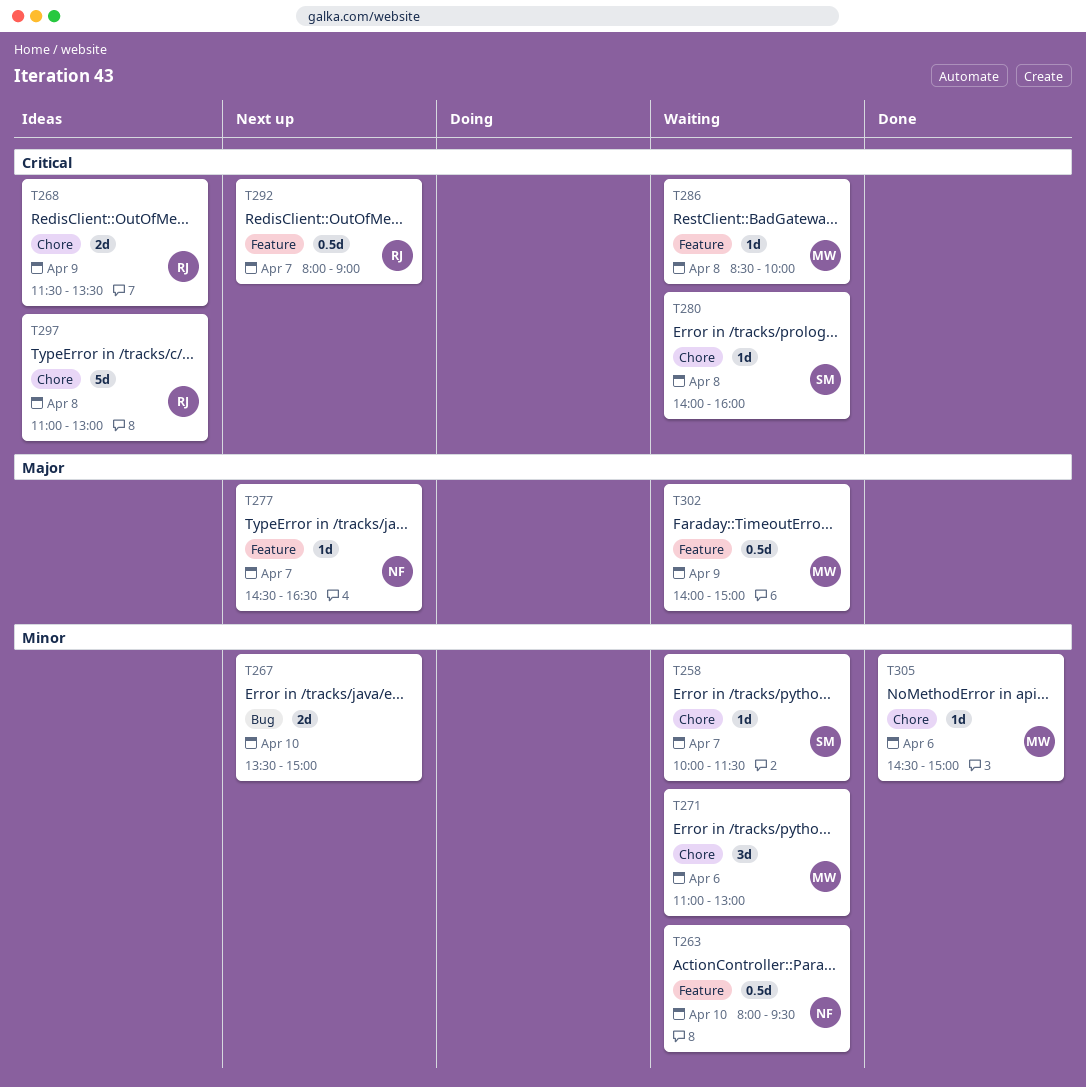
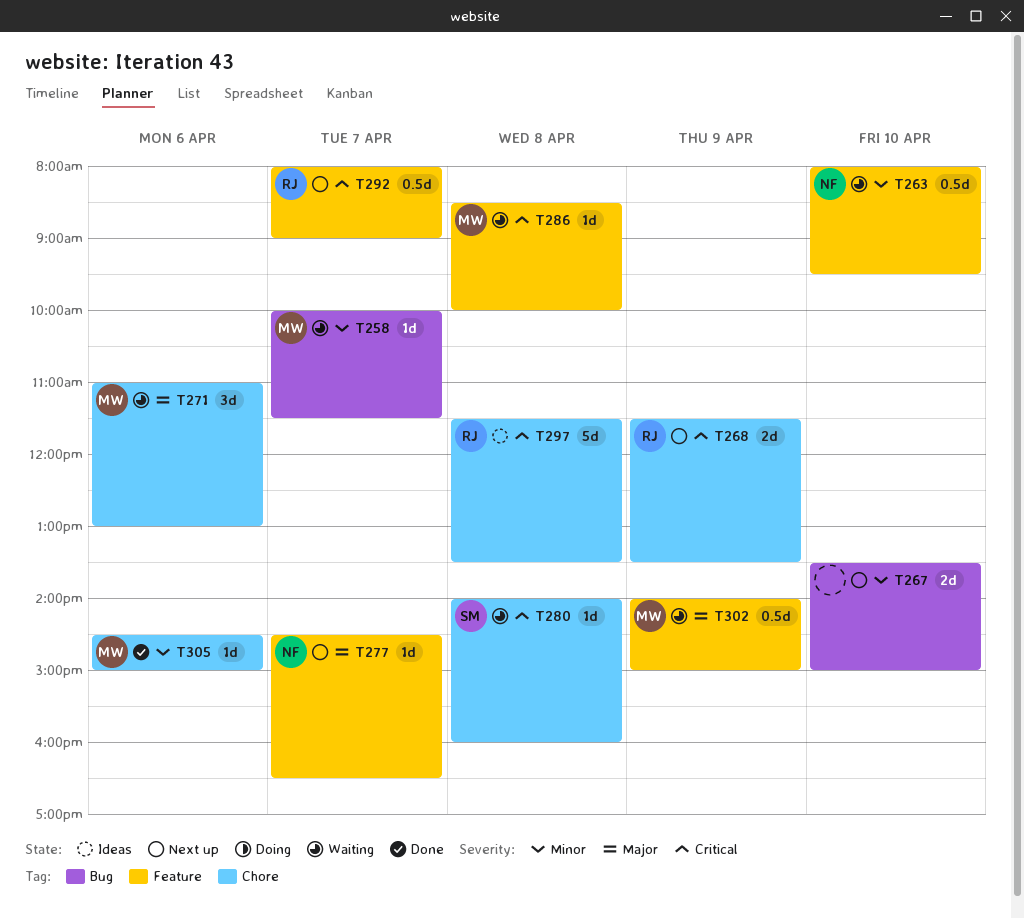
T258, owner: SM -> MW
T258, label: Chore -> Bug
T268, status: Ideas -> Next up
T271, priority: Minor -> Major
T297, begins: 11:00 -> 11:30
T297, ends: 13:00 -> 13:30

